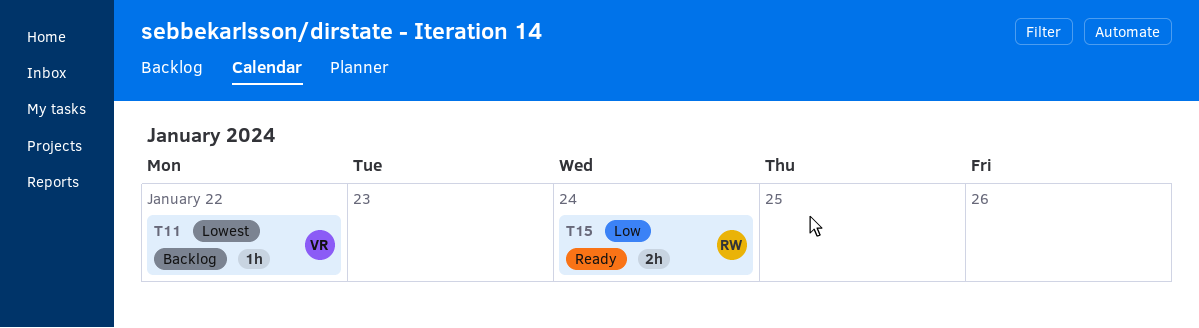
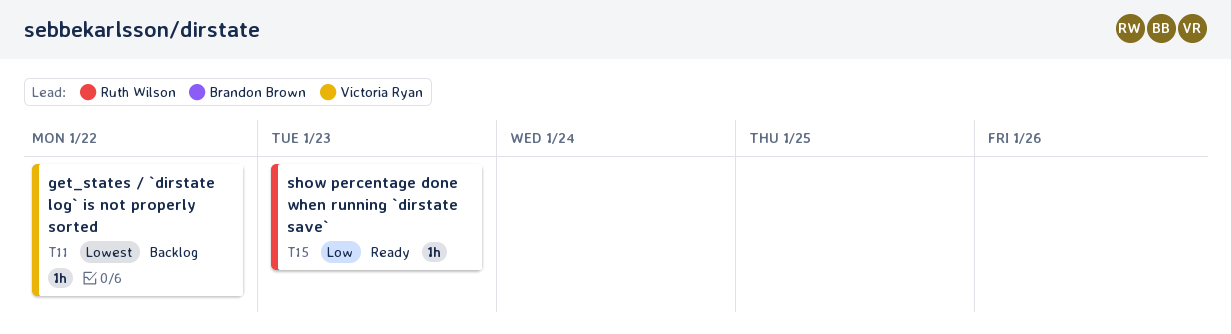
T15, estimate: 2h -> 1h
T15, due: Jan 24 -> Jan 23

